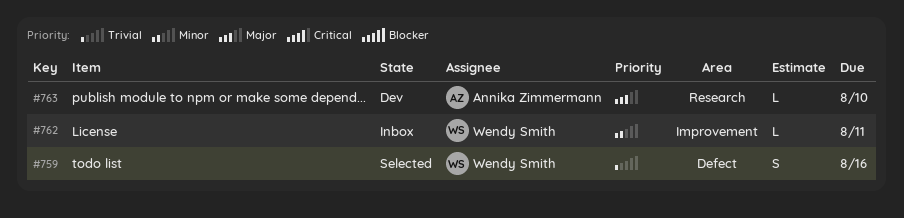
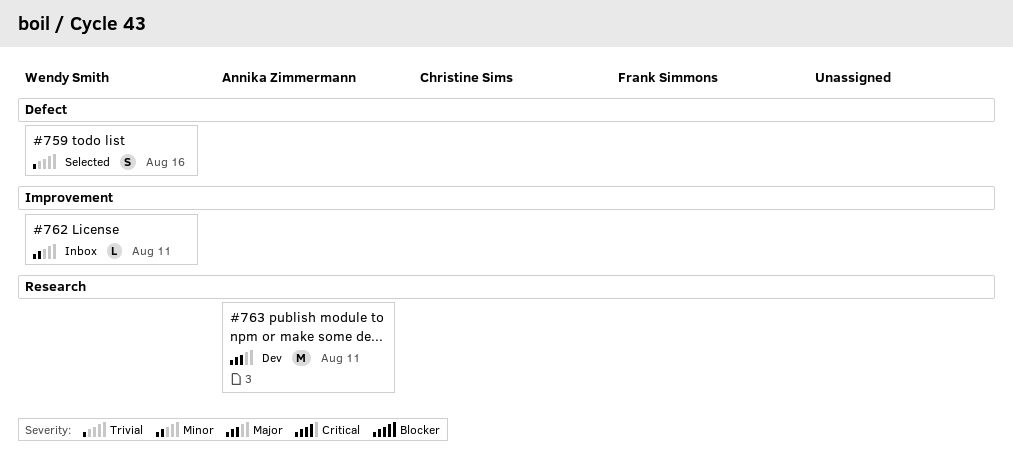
#763, estimate: L -> M
#763, due: Aug 10 -> Aug 11

